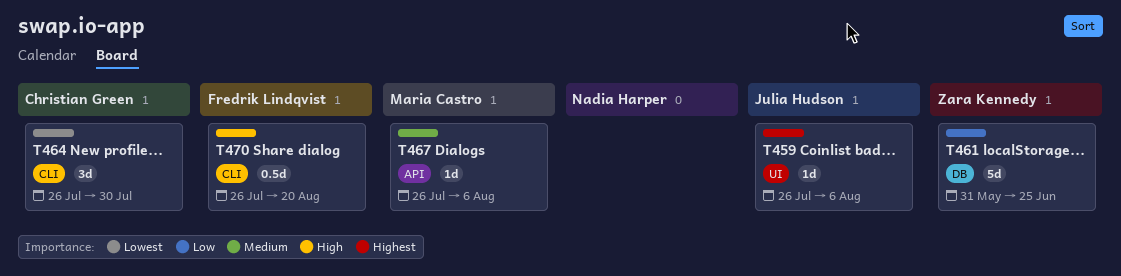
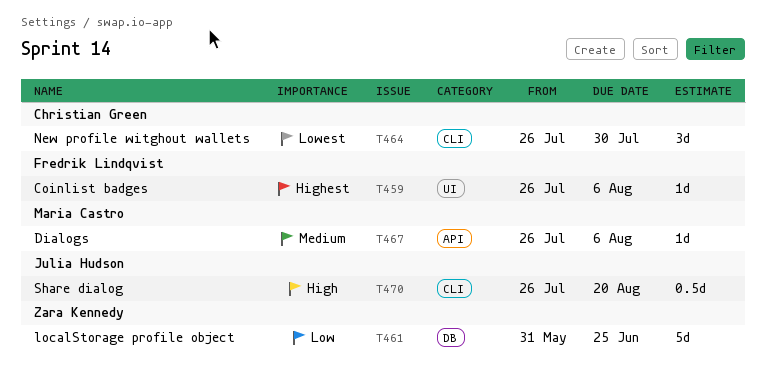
T459, owner: Julia Hudson -> Fredrik Lindqvist
T470, owner: Fredrik Lindqvist -> Julia Hudson

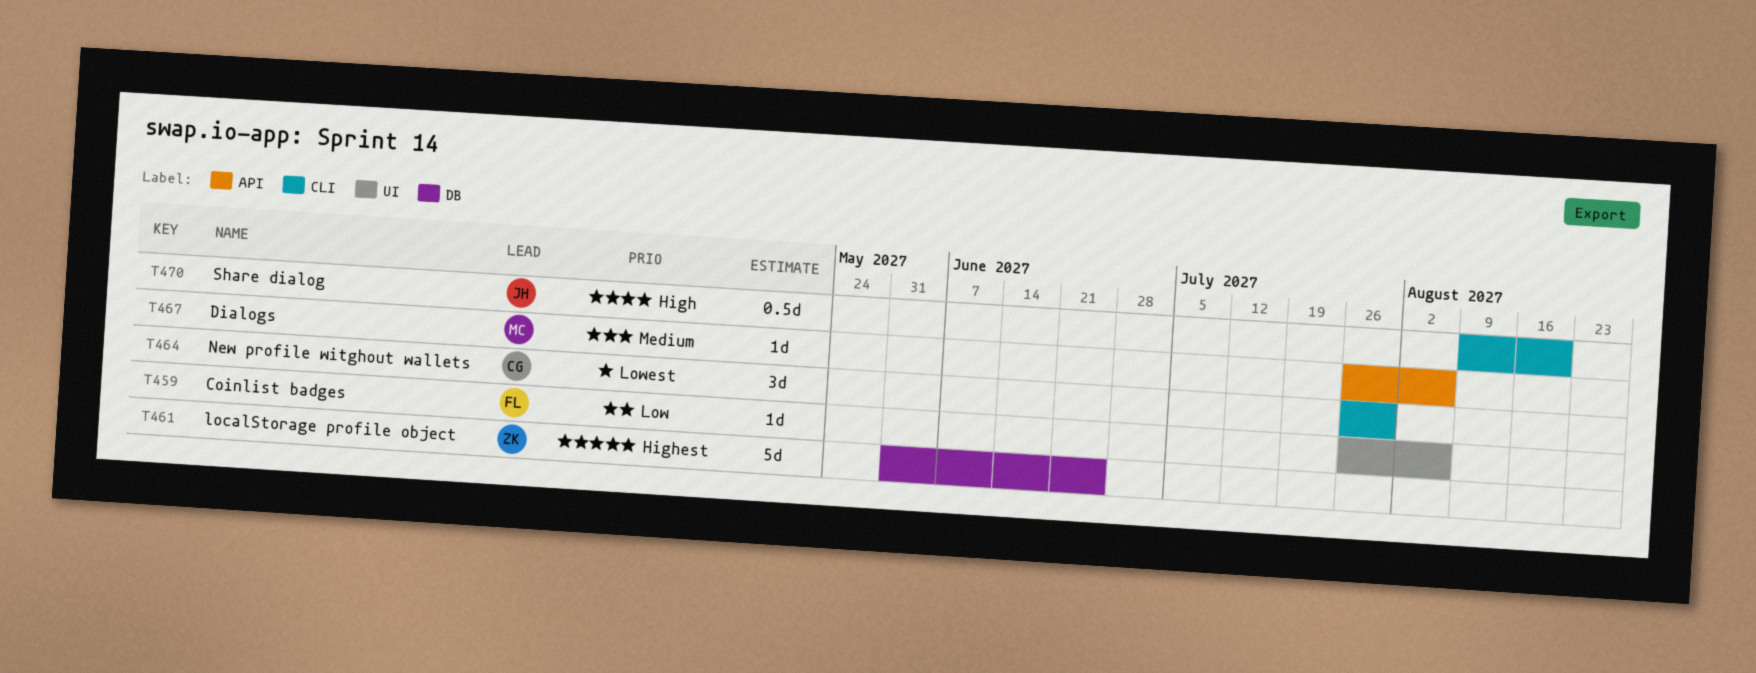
T459, priority: Highest -> Low
T461, priority: Low -> Highest
T470, start: Jul 26 -> Aug 9

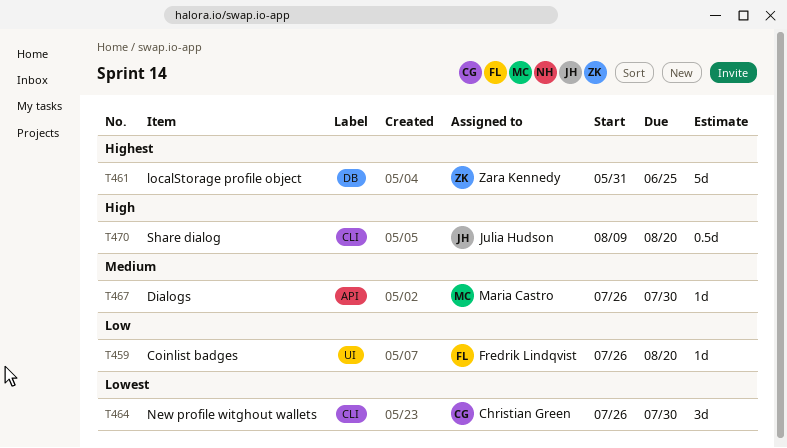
T459, due: Aug 6 -> Aug 20
T467, due: Aug 6 -> Jul 30

